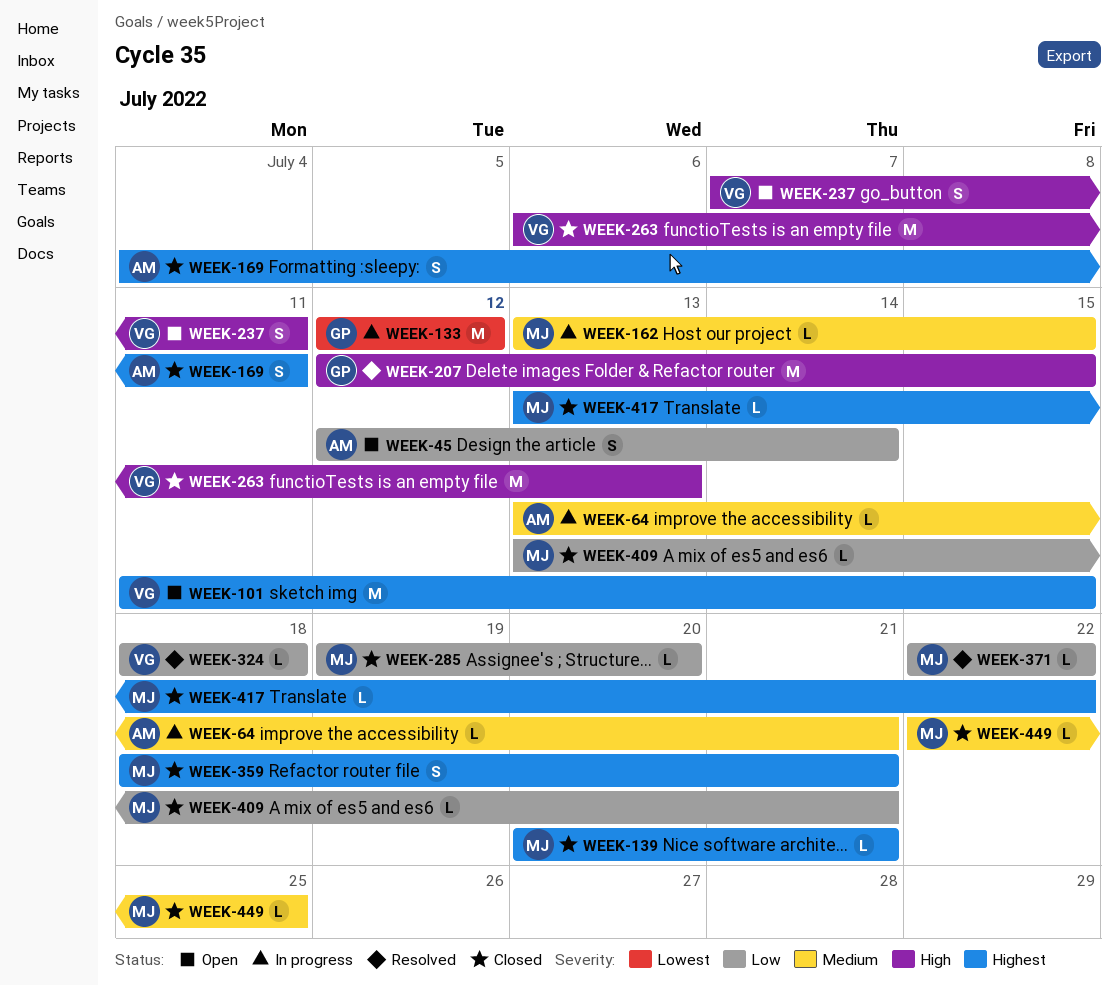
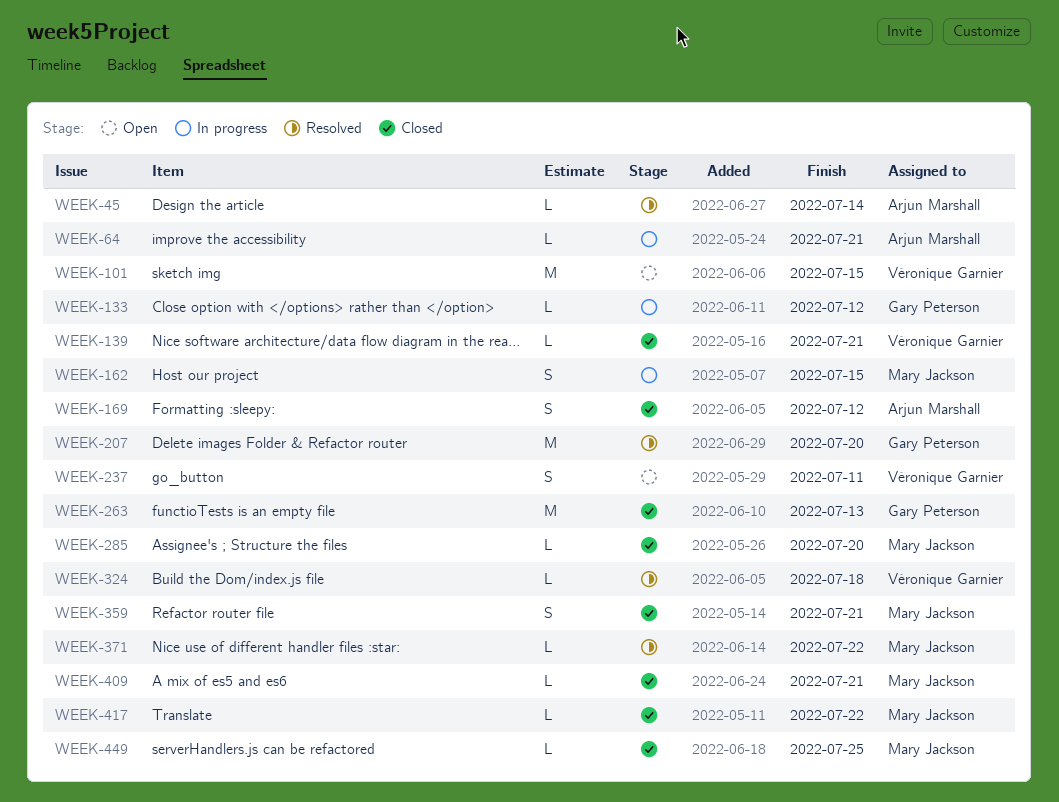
WEEK-45, status: Open -> Resolved
WEEK-45, estimate: S -> L
WEEK-133, estimate: M -> L
WEEK-139, owner: Mary Jackson -> Véronique Garnier
WEEK-162, estimate: L -> S
WEEK-169, due: Jul 11 -> Jul 12
WEEK-207, due: Jul 15 -> Jul 20
WEEK-263, owner: Véronique Garnier -> Gary Peterson

